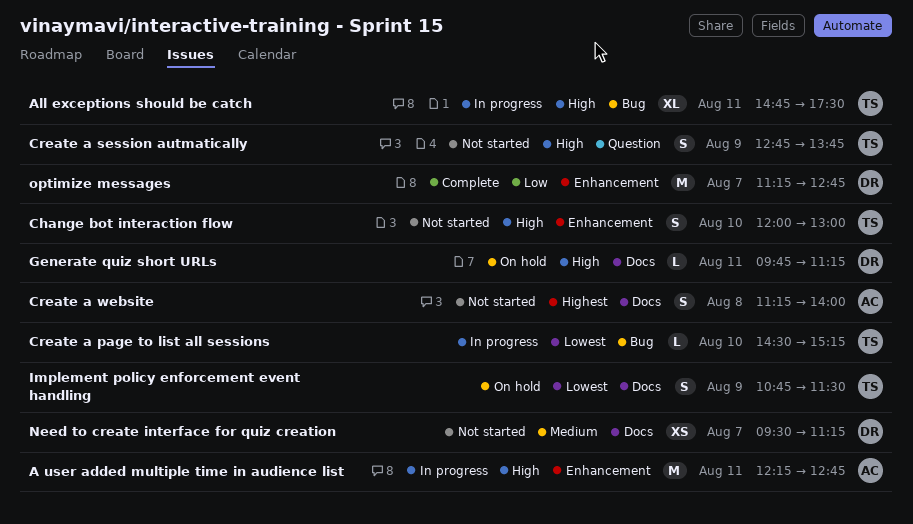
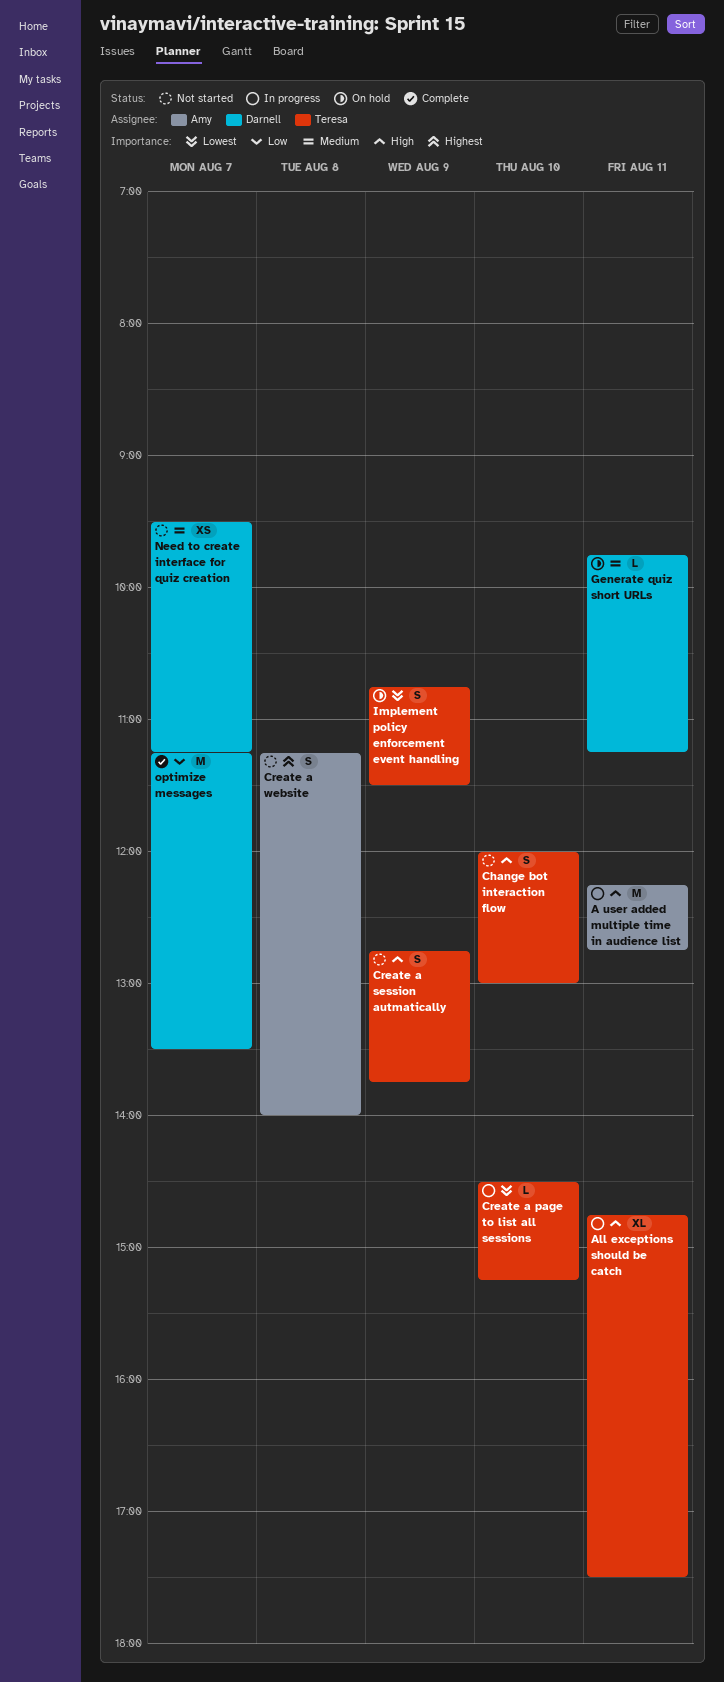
Generate quiz short URLs, priority: High -> Medium
optimize messages, ends: 12:45 -> 13:30

